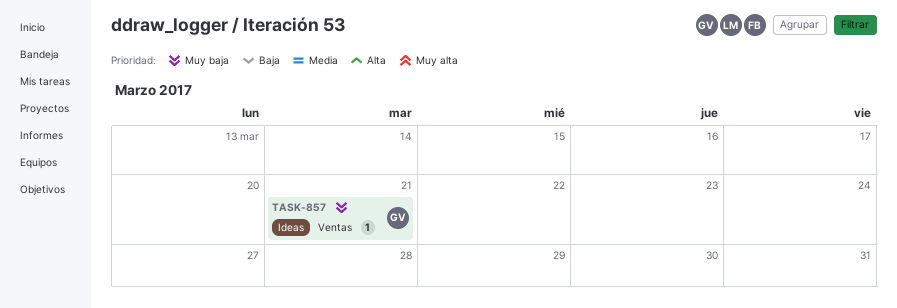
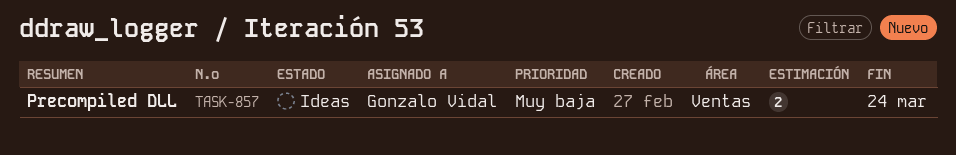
TASK-857, estimate: 1 -> 2
TASK-857, due: Mar 21 -> Mar 24

